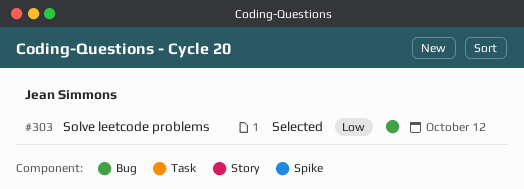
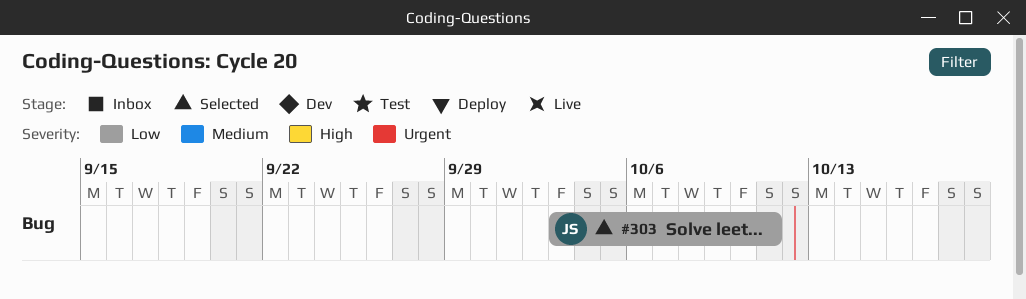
#303, due: Oct 12 -> Oct 11

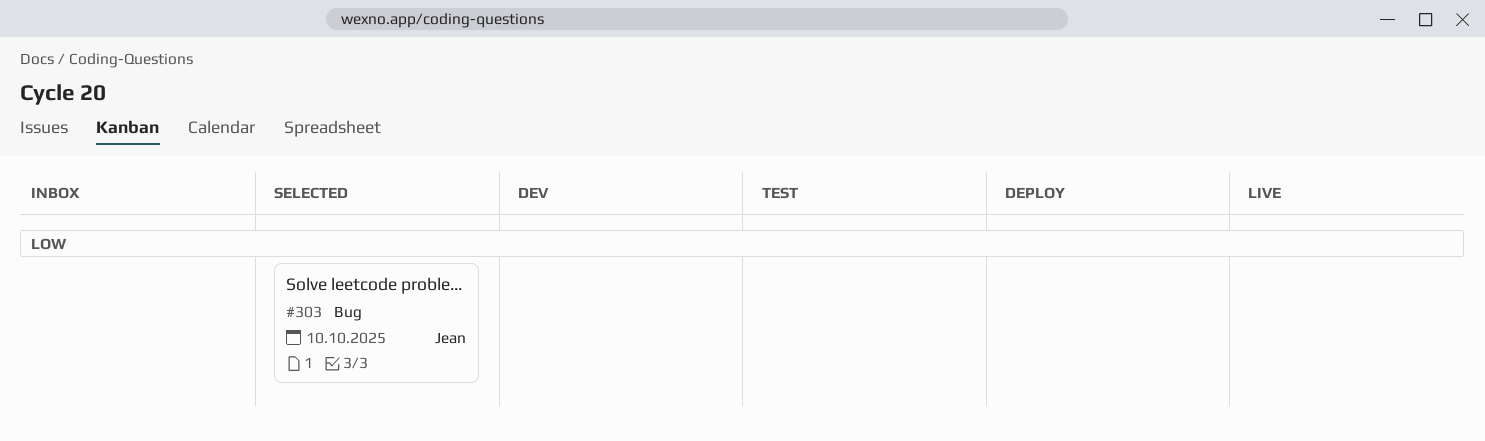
#303, due: Oct 11 -> Oct 10

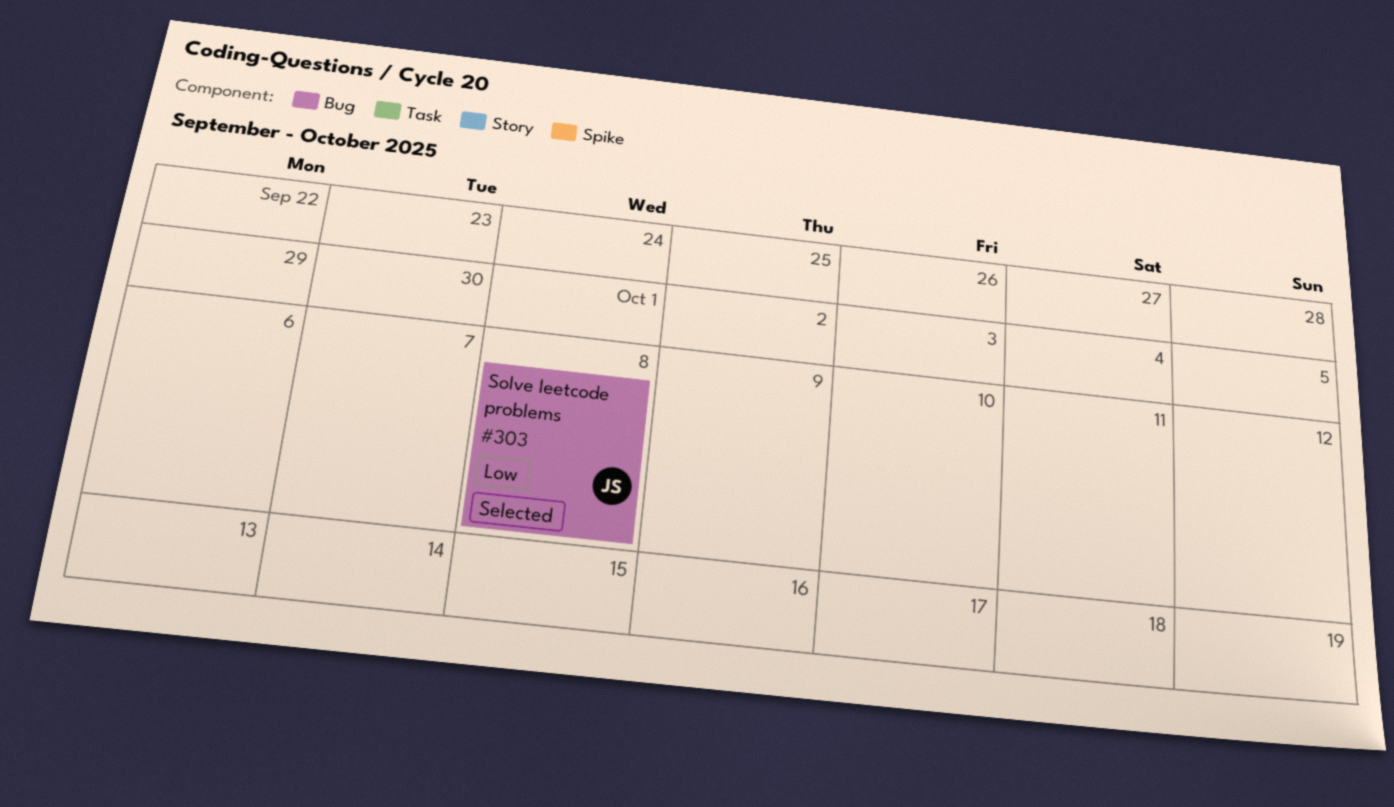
#303, due: Oct 10 -> Oct 8

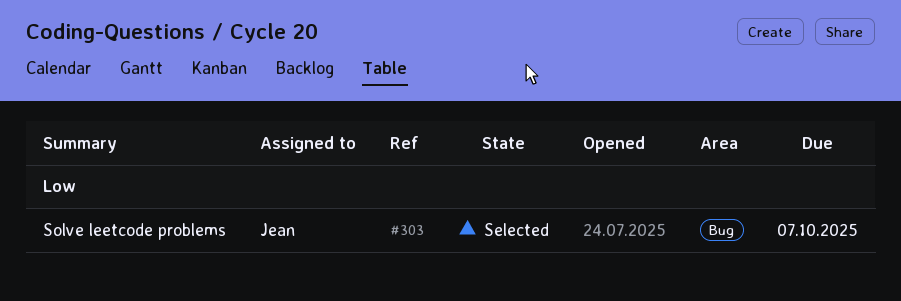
#303, due: Oct 8 -> Oct 7

